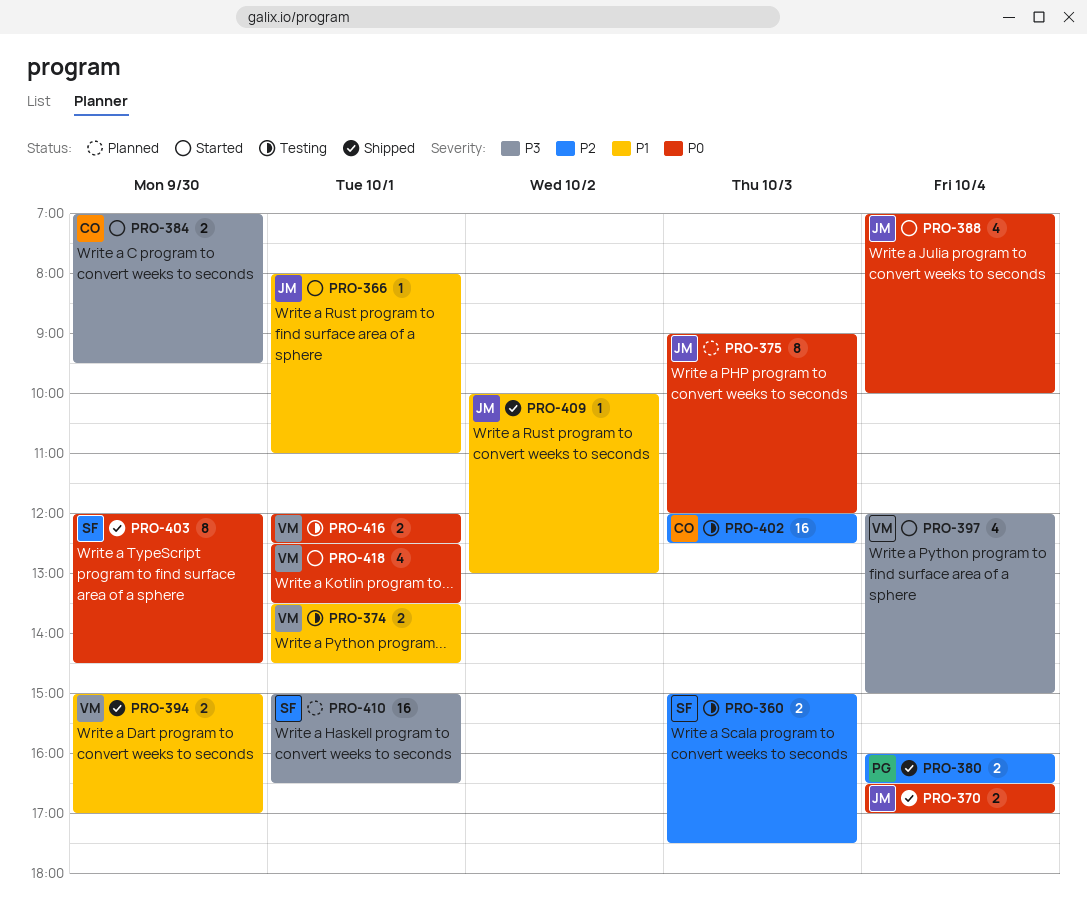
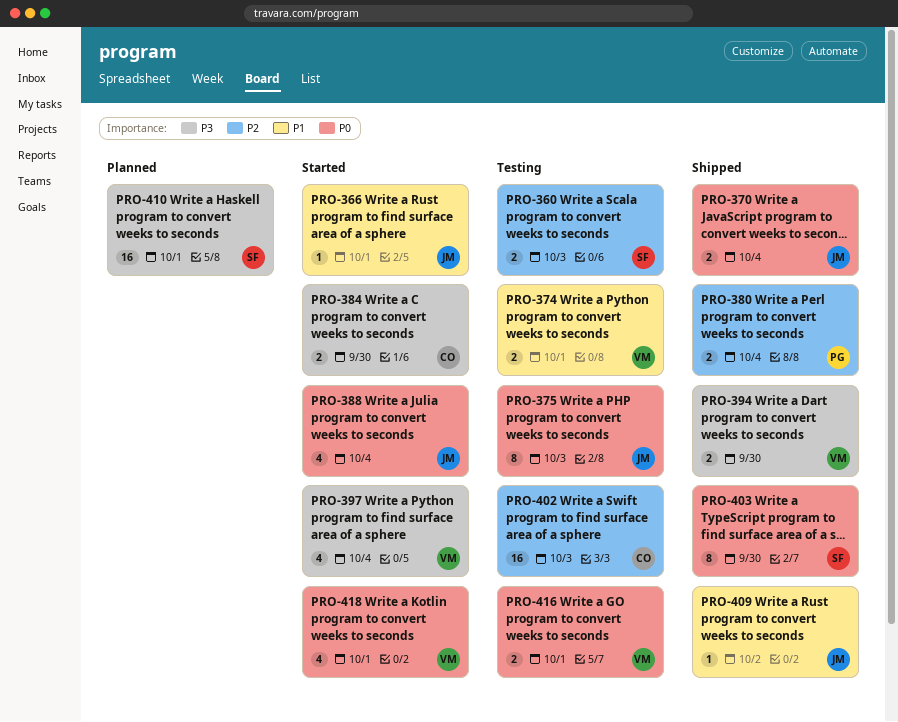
PRO-375, status: Planned -> Testing
PRO-394, priority: P1 -> P3

